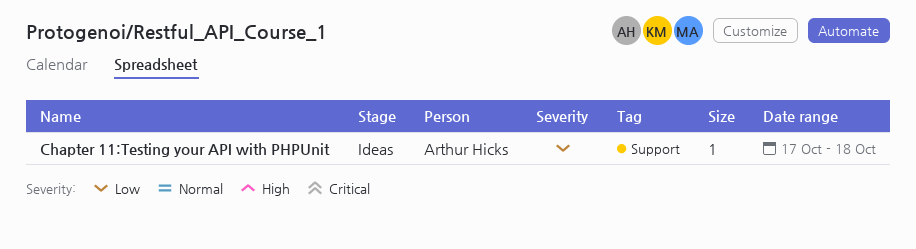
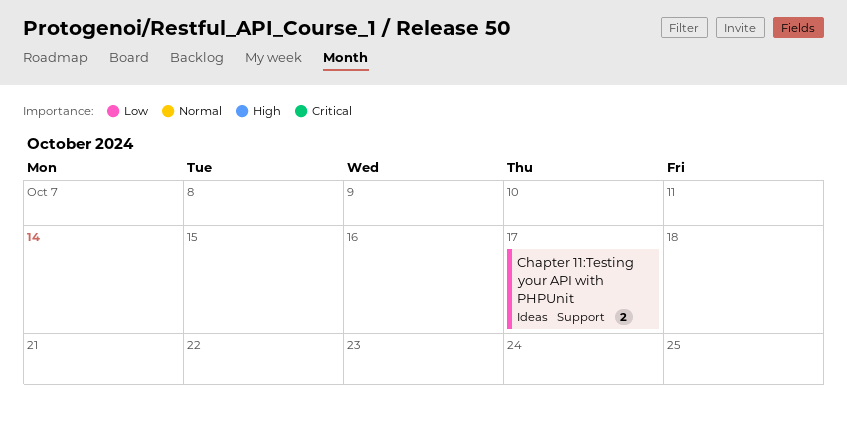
Chapter 11:Testing your API with PHPUnit, estimate: 1 -> 2
Chapter 11:Testing your API with PHPUnit, due: Oct 18 -> Oct 17

